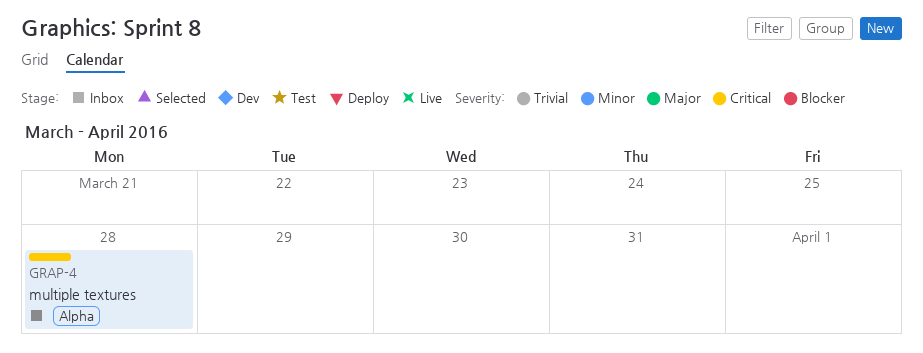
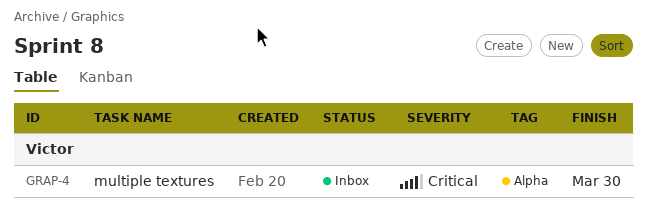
GRAP-4, due: Mar 28 -> Mar 30

